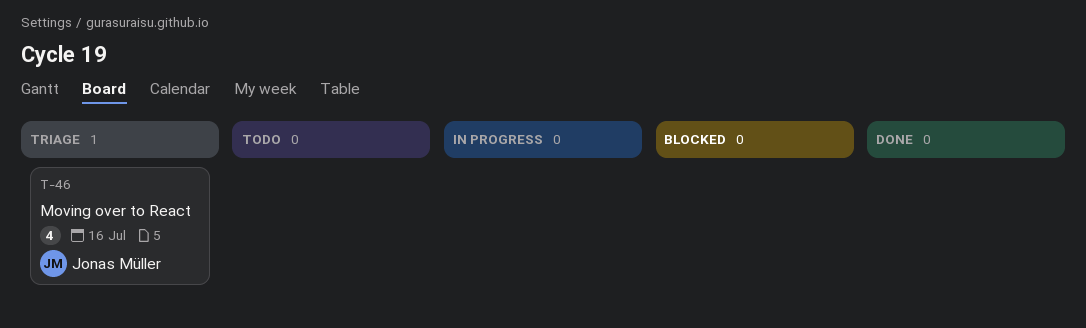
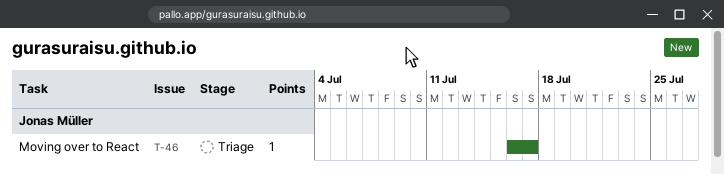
T-46, estimate: 4 -> 1
T-46, due: Jul 16 -> Jul 17

